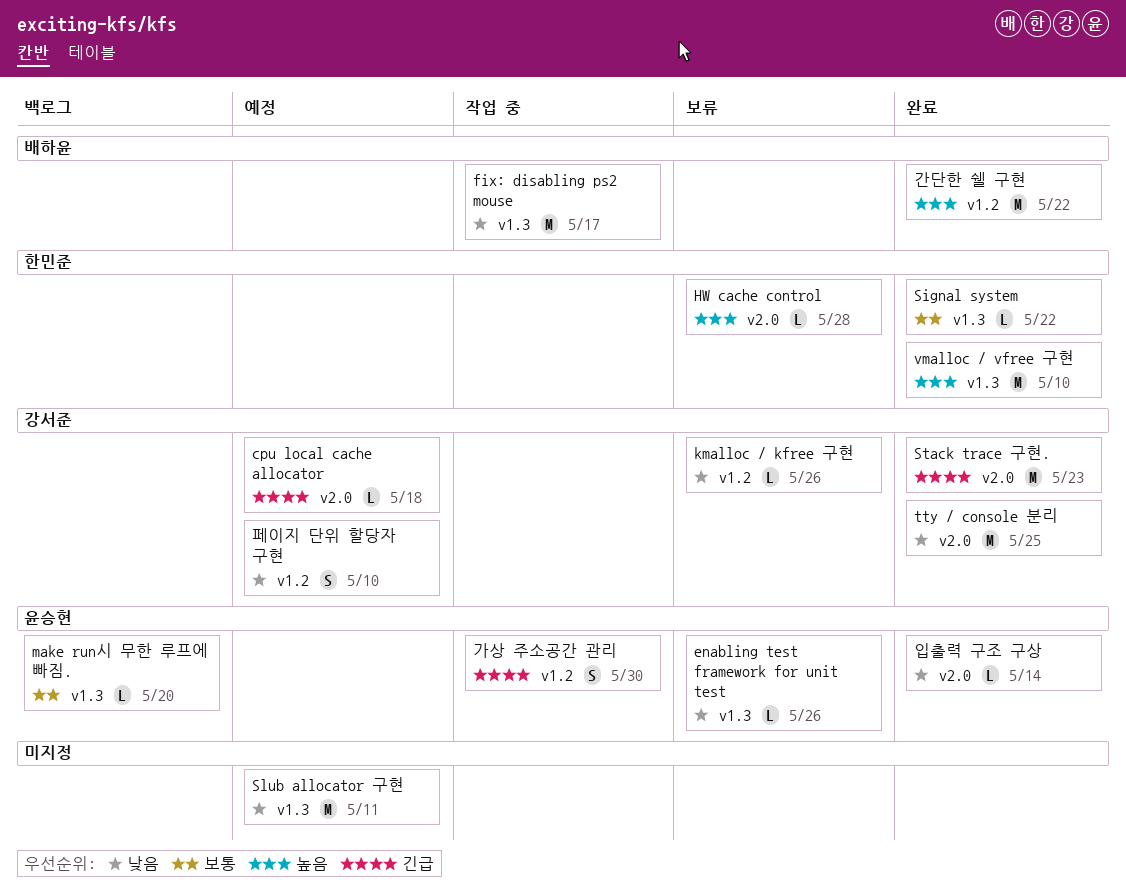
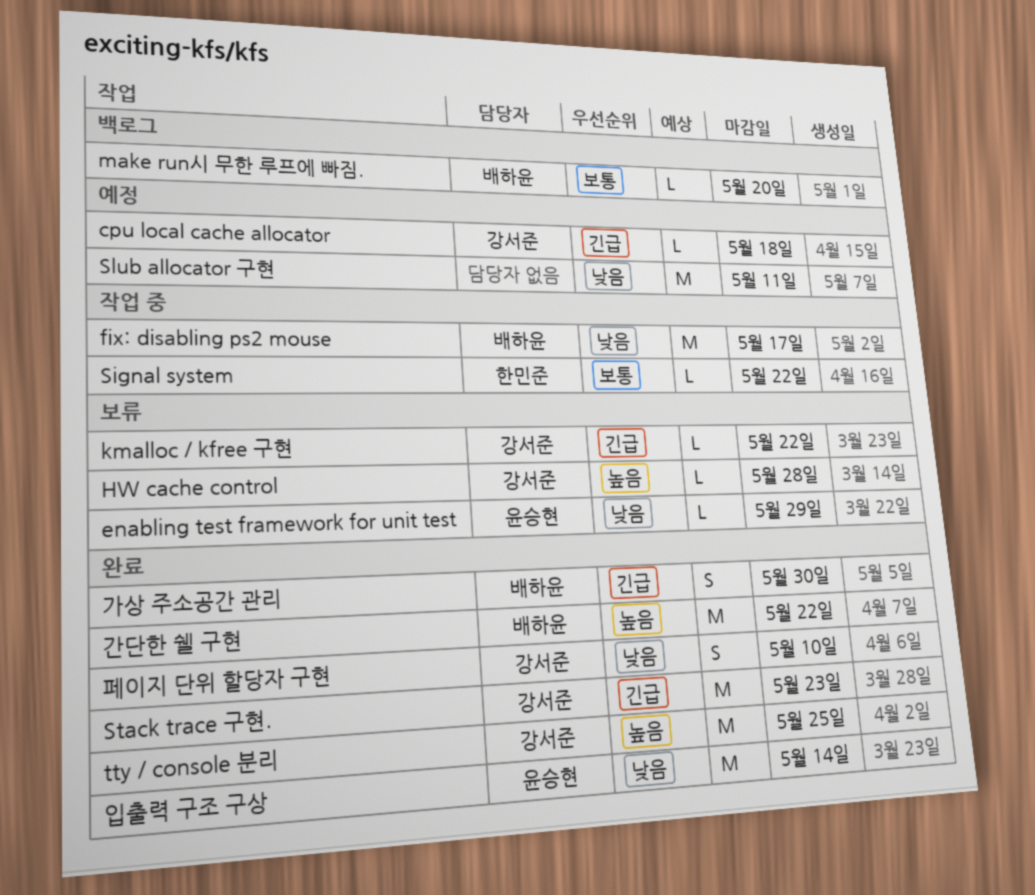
enabling test framework for unit test, due: May 26 -> May 29
HW cache control, owner: 한민준 -> 강서준
kmalloc / kfree 구현, priority: 낮음 -> 긴급
kmalloc / kfree 구현, due: May 26 -> May 22
make run시 무한 루프에 빠짐., owner: 윤승현 -> 배하윤
Signal system, status: 완료 -> 작업 중
tty / console 분리, priority: 낮음 -> 높음
vmalloc / vfree 구현: present -> none
가상 주소공간 관리, status: 작업 중 -> 완료
가상 주소공간 관리, owner: 윤승현 -> 배하윤
입출력 구조 구상, estimate: L -> M
페이지 단위 할당자 구현, status: 예정 -> 완료

